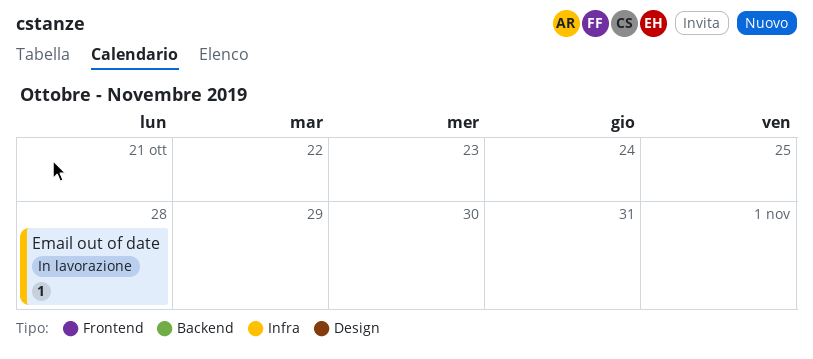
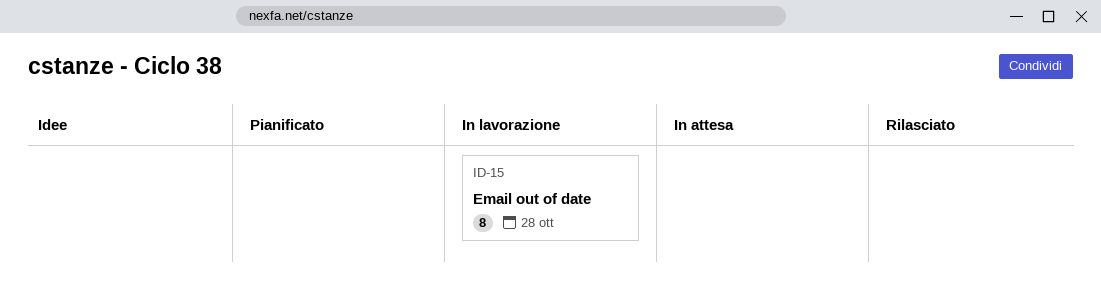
Email out of date, estimate: 1 -> 8

